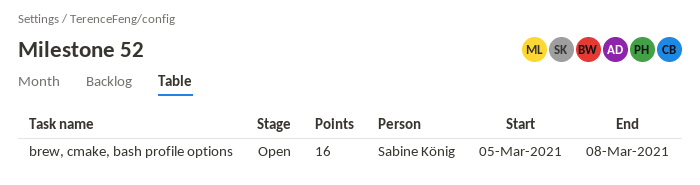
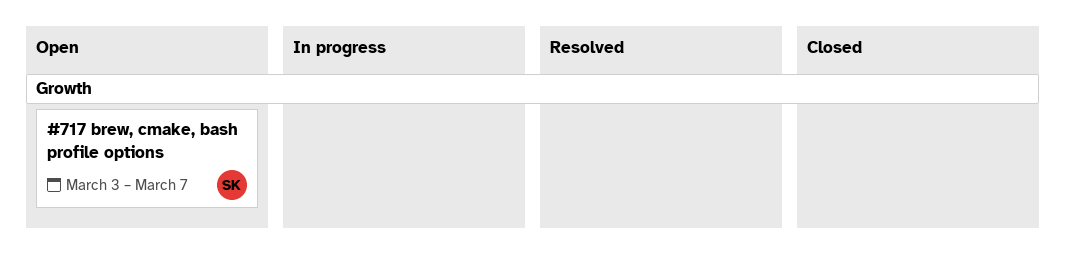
brew, cmake, bash profile options, start: Mar 5 -> Mar 3
brew, cmake, bash profile options, due: Mar 8 -> Mar 7

